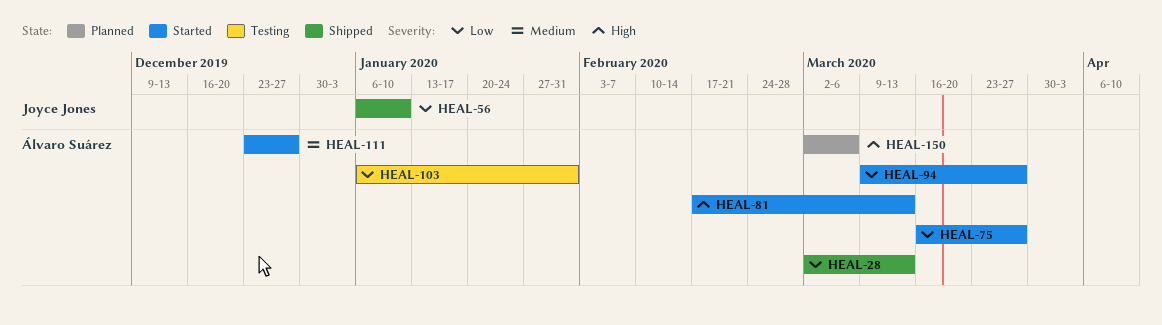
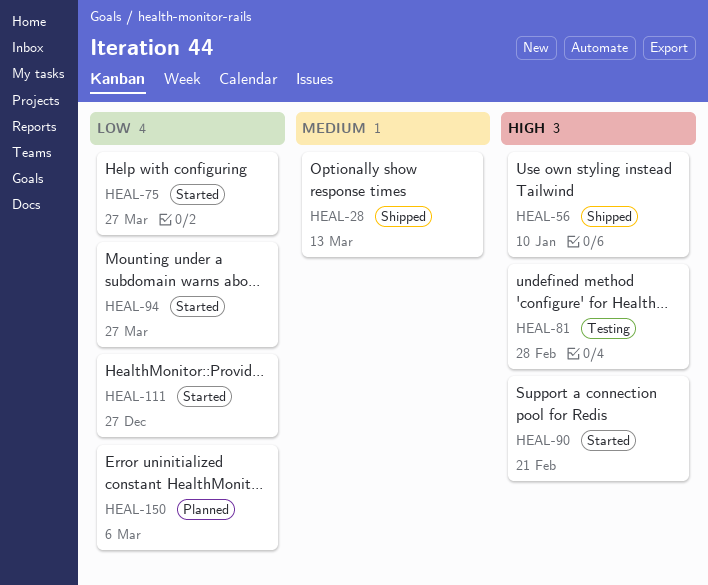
HEAL-28, priority: Low -> Medium
HEAL-56, priority: Low -> High
HEAL-81, status: Started -> Testing
HEAL-81, due: Mar 13 -> Feb 28
HEAL-90: none -> present
HEAL-103: present -> none
HEAL-111, priority: Medium -> Low
HEAL-150, priority: High -> Low

